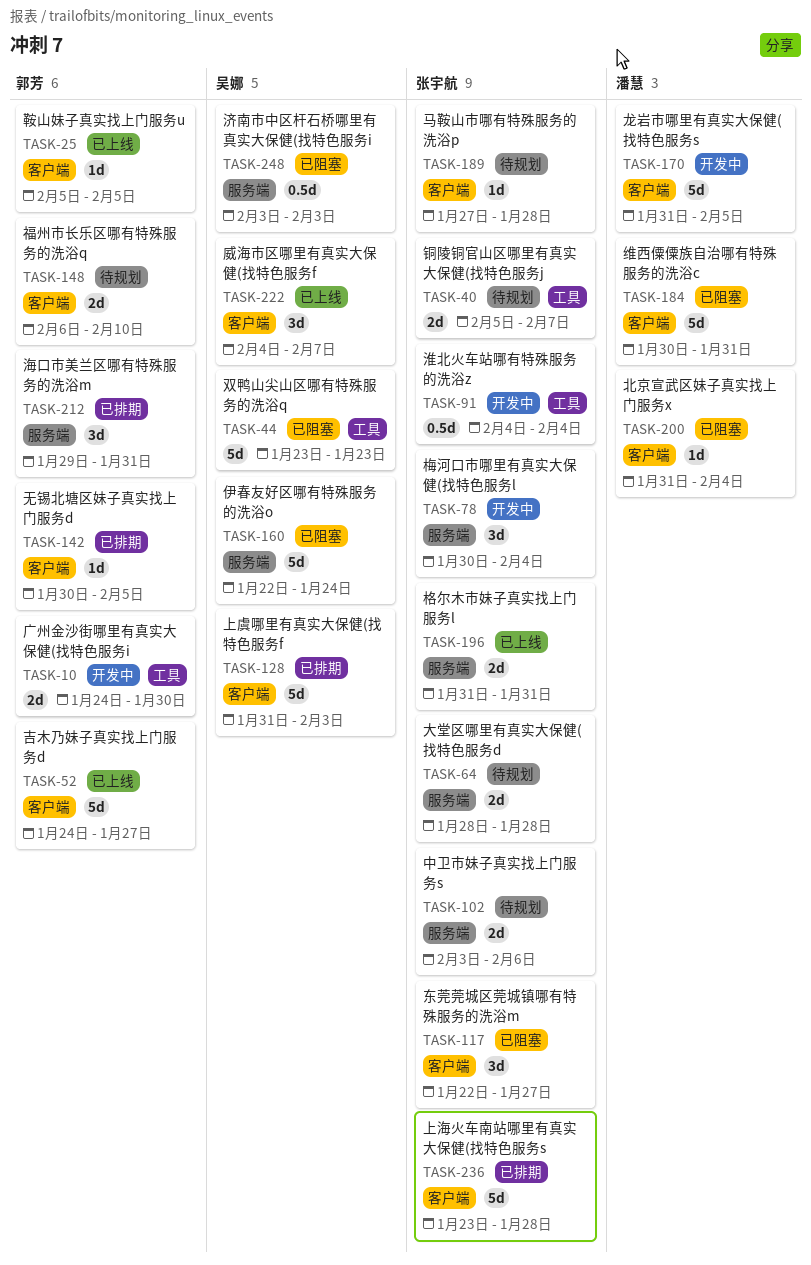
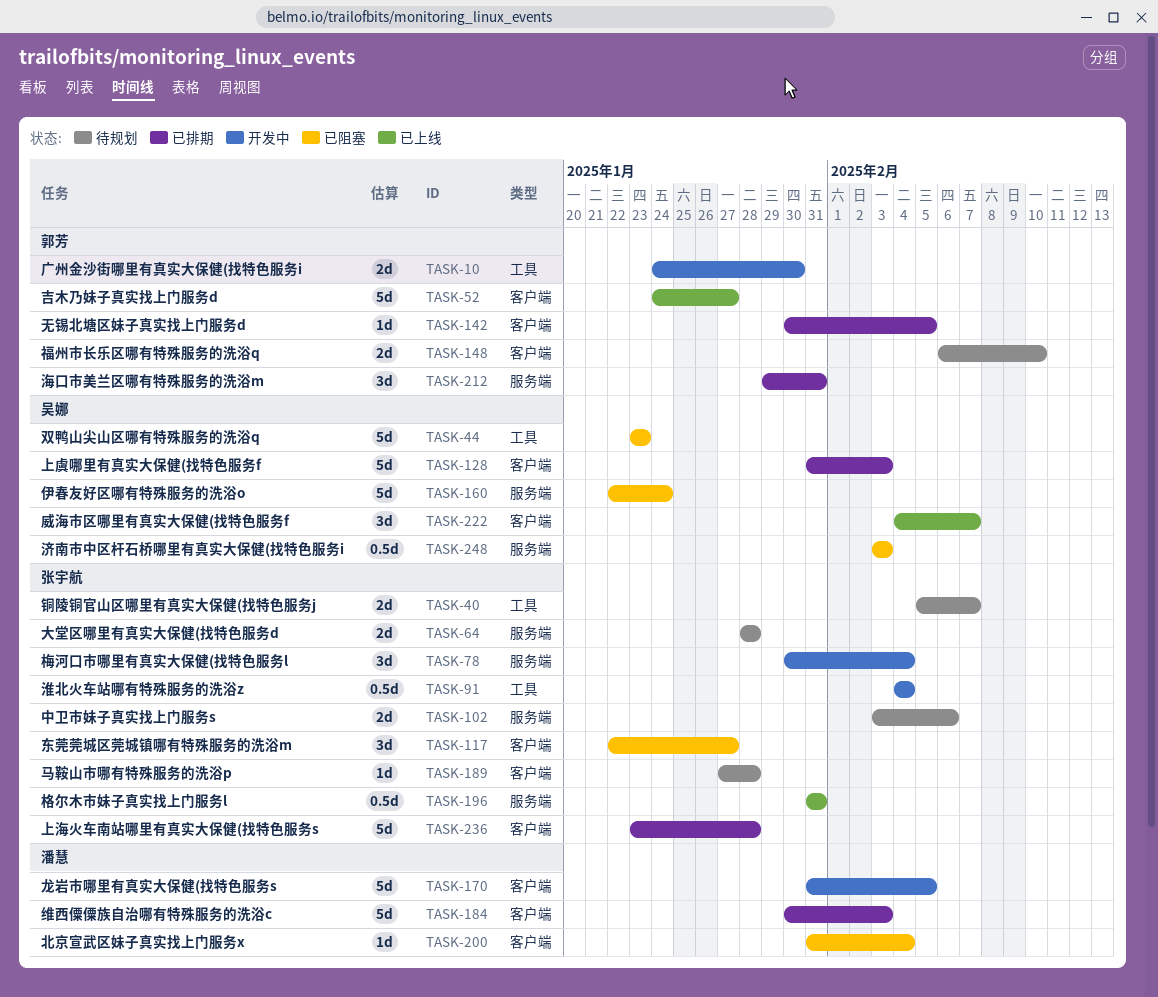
TASK-25: present -> none
TASK-184, status: 已阻塞 -> 已排期
TASK-184, due: Jan 31 -> Feb 3
TASK-196, estimate: 2d -> 0.5d

